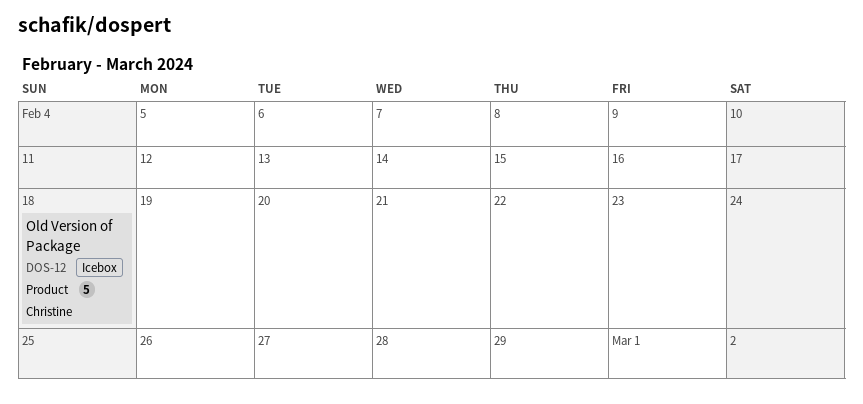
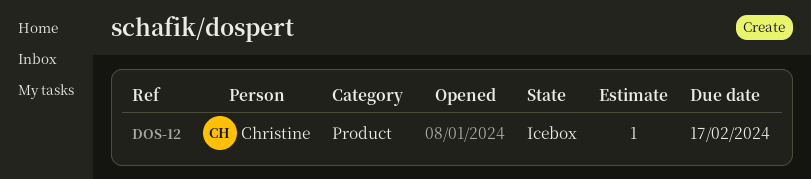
DOS-12, estimate: 5 -> 1
DOS-12, due: Feb 18 -> Feb 17

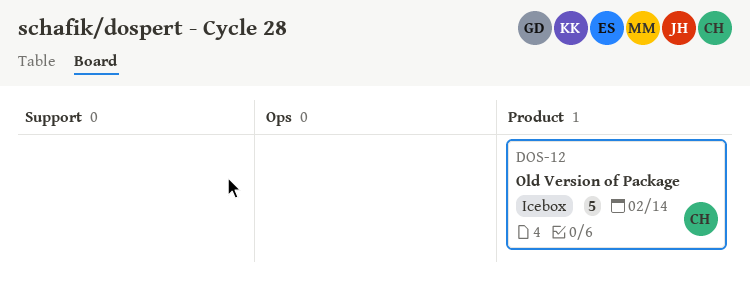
DOS-12, estimate: 1 -> 5
DOS-12, due: Feb 17 -> Feb 14

